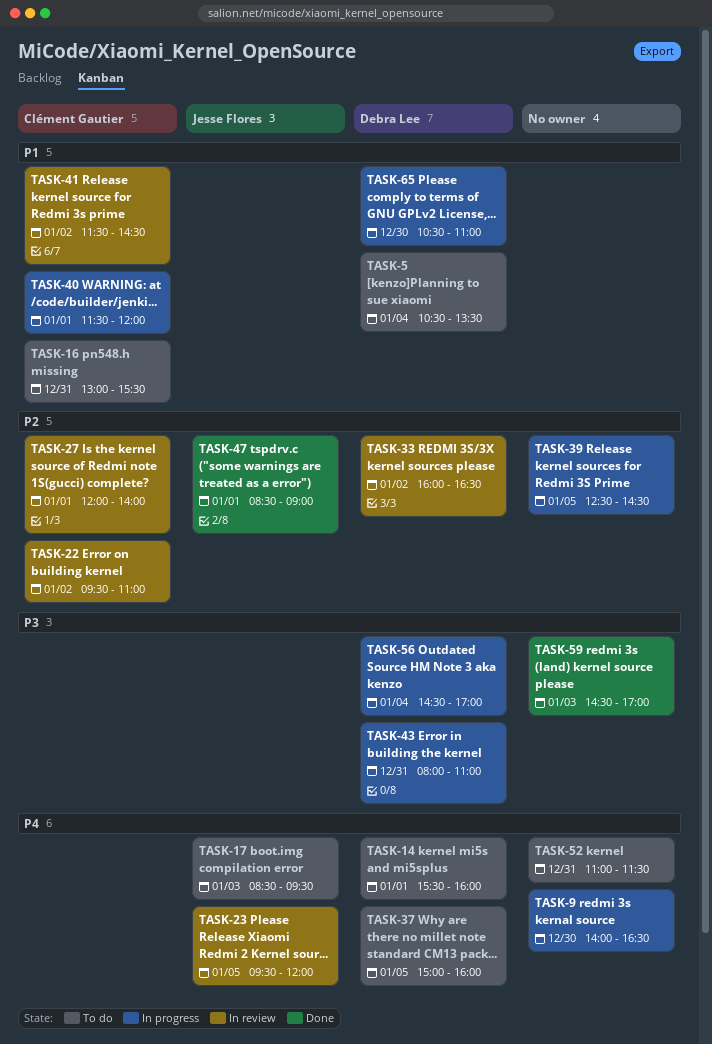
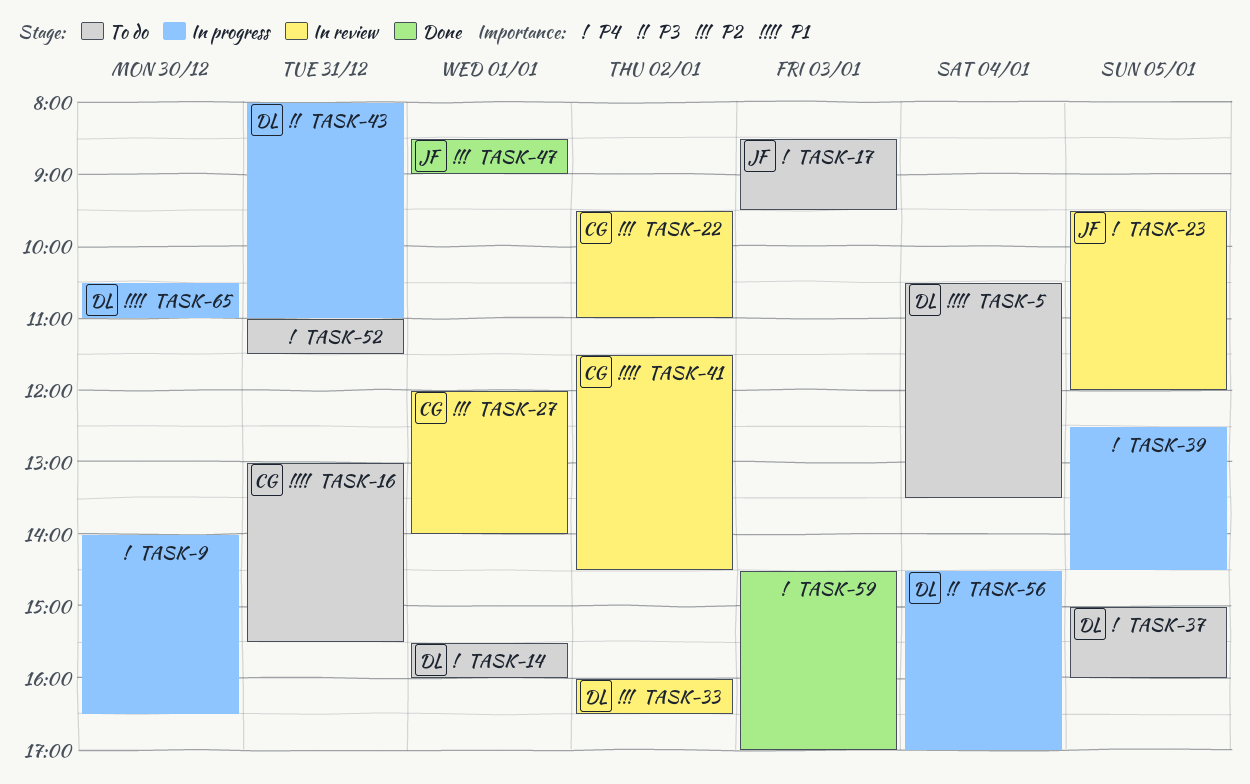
TASK-39, priority: P2 -> P4
TASK-40: present -> none
TASK-59, priority: P3 -> P4

